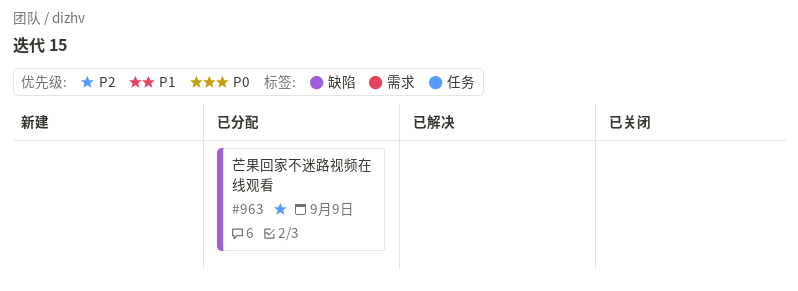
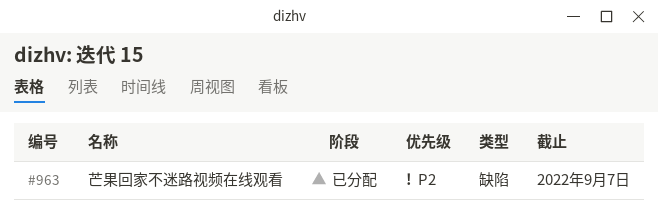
#963, due: Sep 9 -> Sep 7

